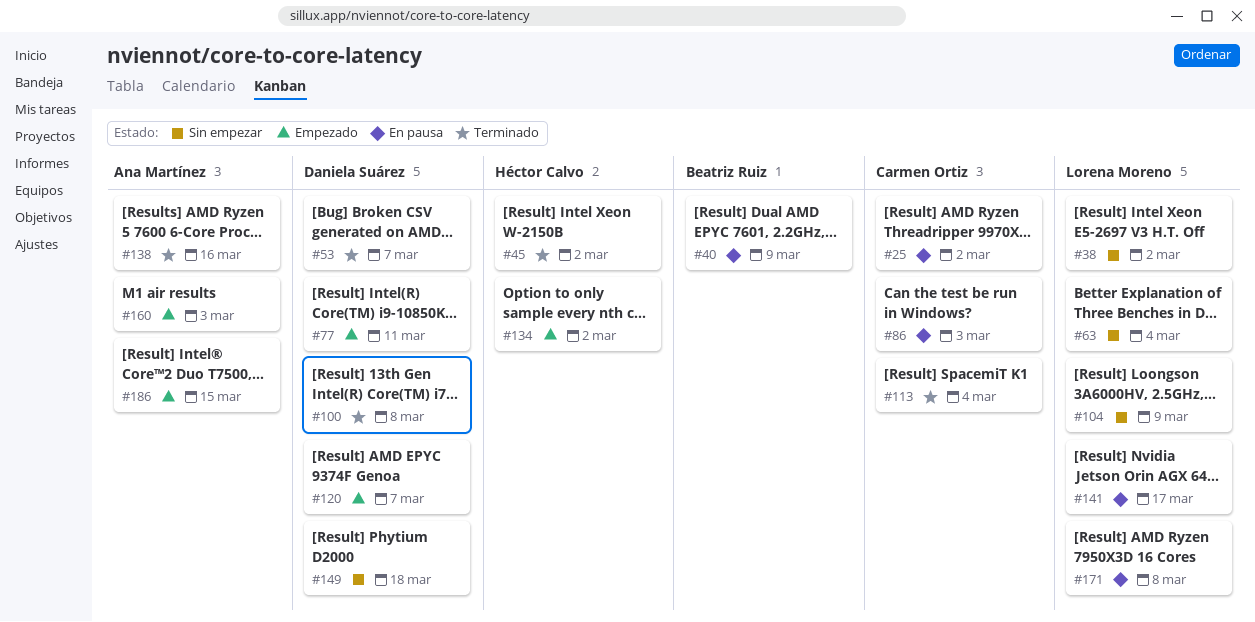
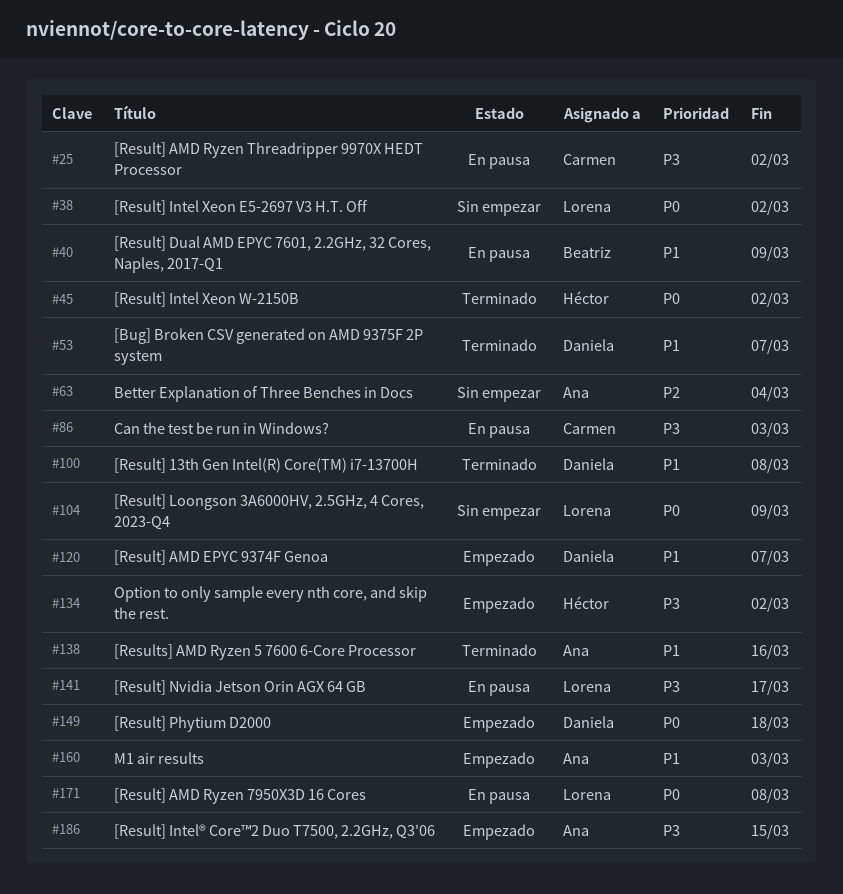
#63, owner: Lorena Moreno -> Ana Martínez
#77: present -> none
#113: present -> none
#149, status: Sin empezar -> Empezado

